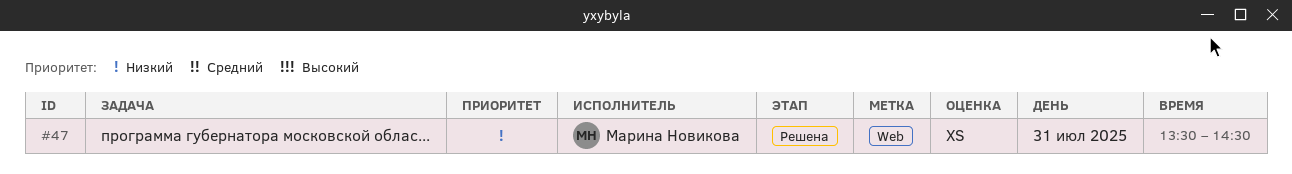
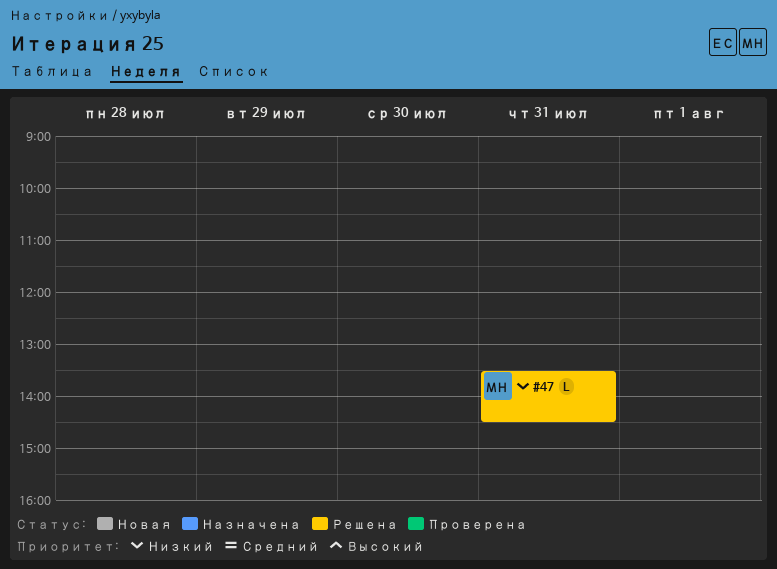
#47, estimate: XS -> L

